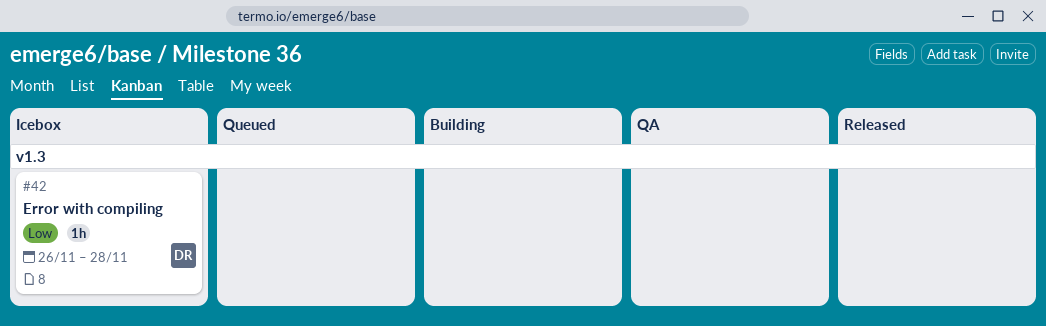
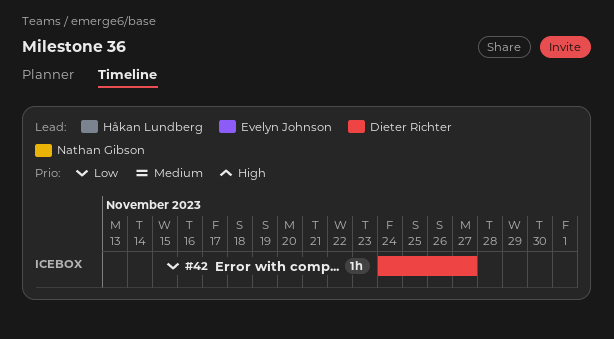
#42, start: Nov 26 -> Nov 24
#42, due: Nov 28 -> Nov 27

